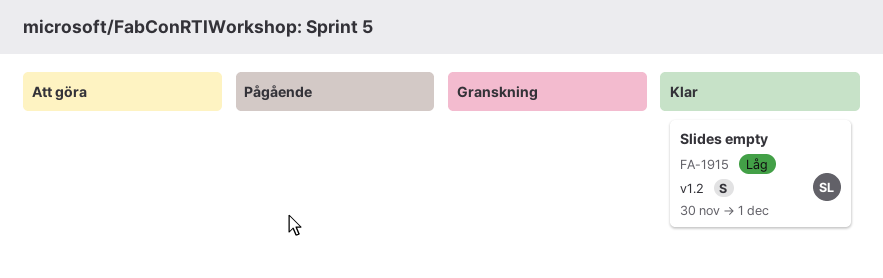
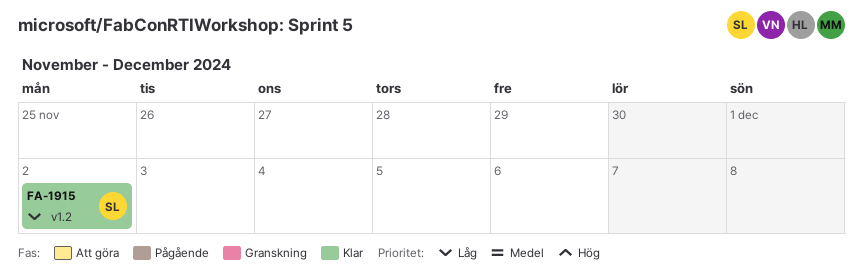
FA-1915, due: Dec 1 -> Dec 2

